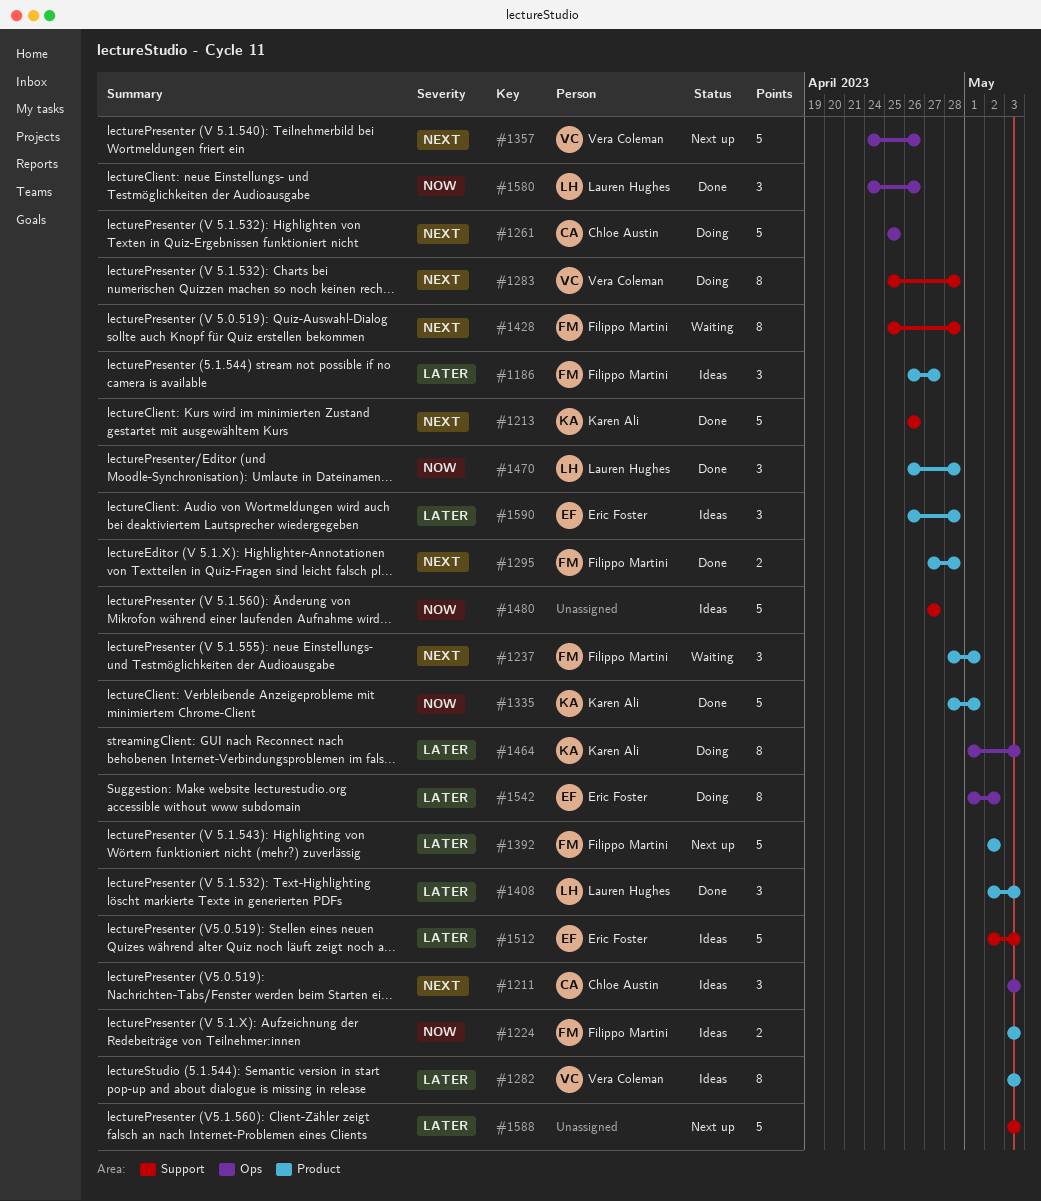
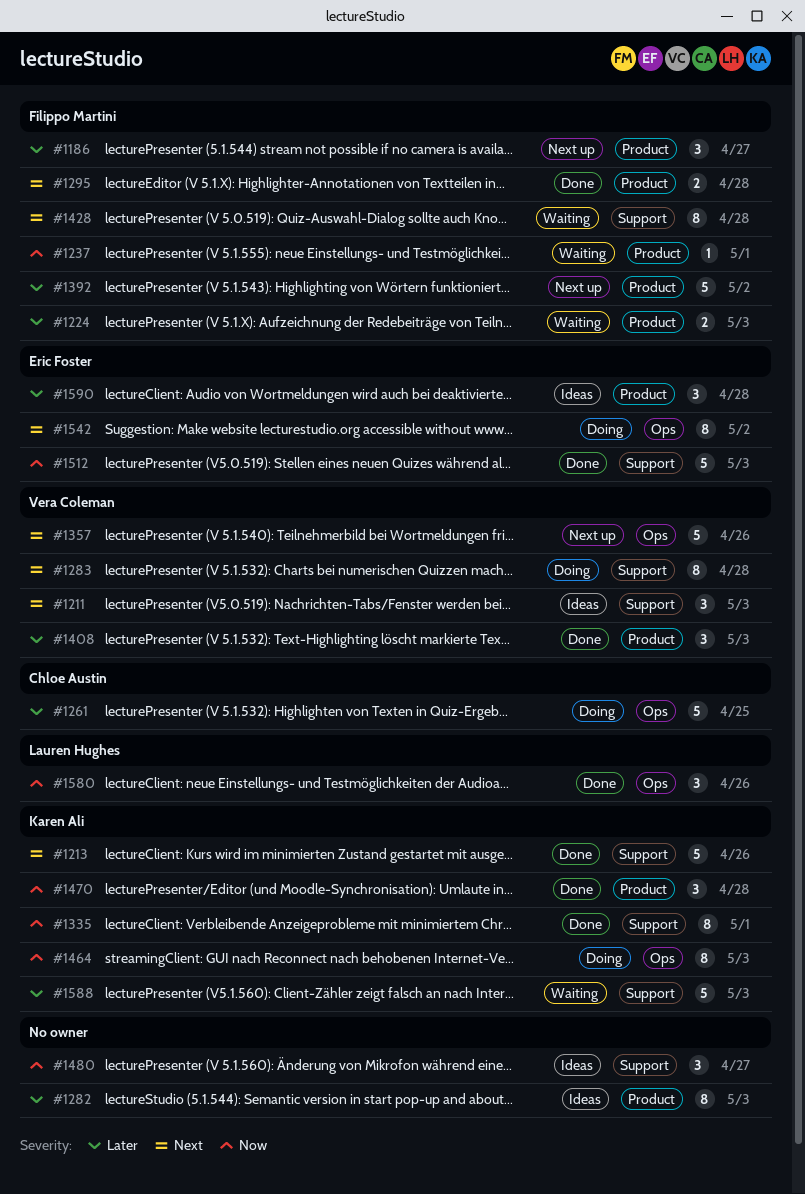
#1186, status: Ideas -> Next up
#1211, owner: Chloe Austin -> Vera Coleman
#1211, label: Ops -> Support
#1224, status: Ideas -> Waiting
#1224, priority: Now -> Later
#1237, priority: Next -> Now
#1237, estimate: 3 -> 1
#1261, priority: Next -> Later
#1282, owner: Vera Coleman -> none
#1335, label: Product -> Support
#1335, estimate: 5 -> 8
#1408, owner: Lauren Hughes -> Vera Coleman
#1464, priority: Later -> Now
#1470, owner: Lauren Hughes -> Karen Ali
#1480, estimate: 5 -> 3
#1512, status: Ideas -> Done
#1512, priority: Later -> Now
#1542, priority: Later -> Next
#1588, status: Next up -> Waiting
#1588, owner: none -> Karen Ali

